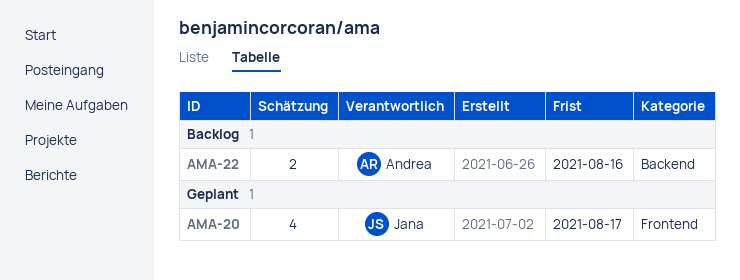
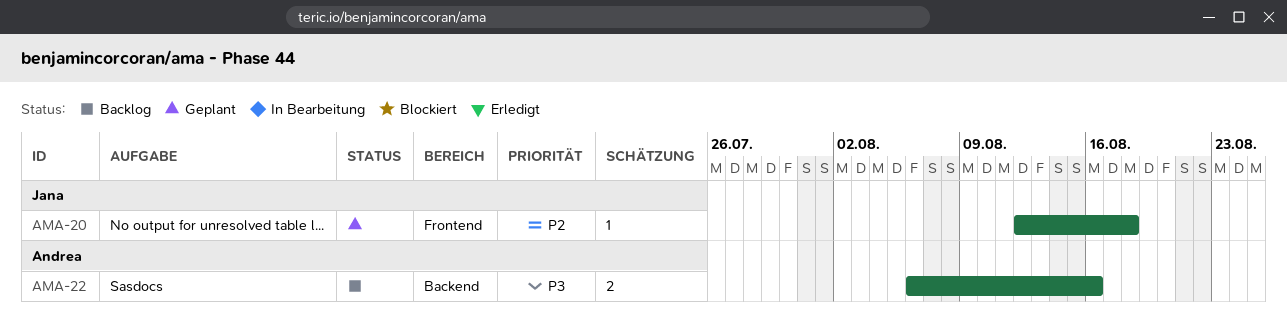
AMA-20, estimate: 4 -> 1
AMA-20, due: Aug 17 -> Aug 18

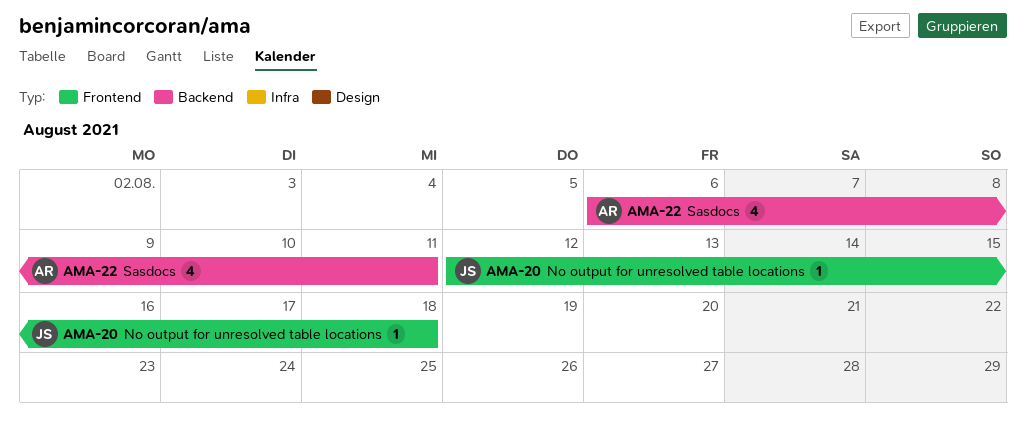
AMA-22, estimate: 2 -> 4
AMA-22, due: Aug 16 -> Aug 11

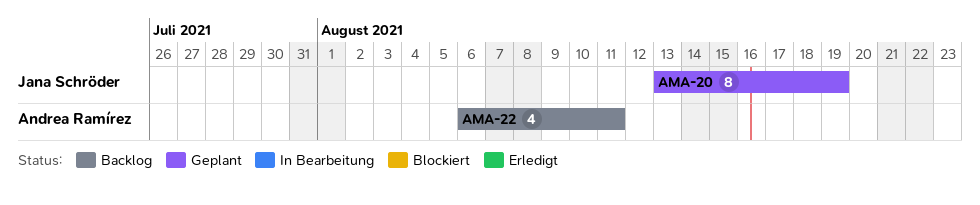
AMA-20, estimate: 1 -> 8
AMA-20, start: Aug 12 -> Aug 13
AMA-20, due: Aug 18 -> Aug 19

